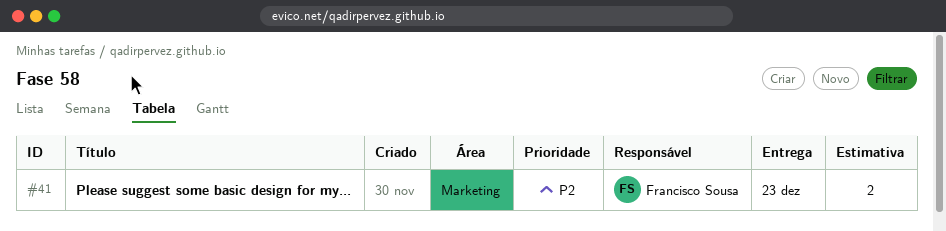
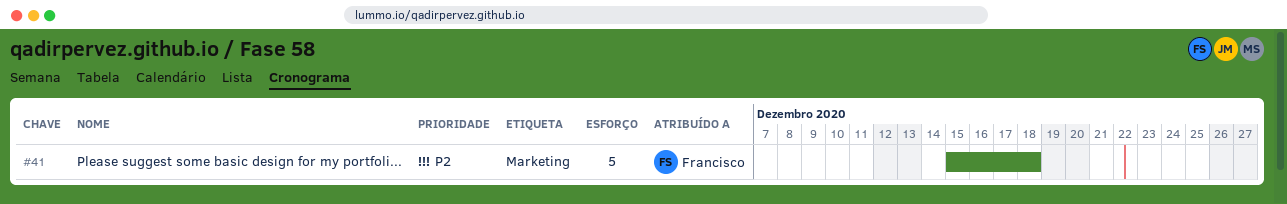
#41, estimate: 2 -> 5
#41, due: Dec 23 -> Dec 18

